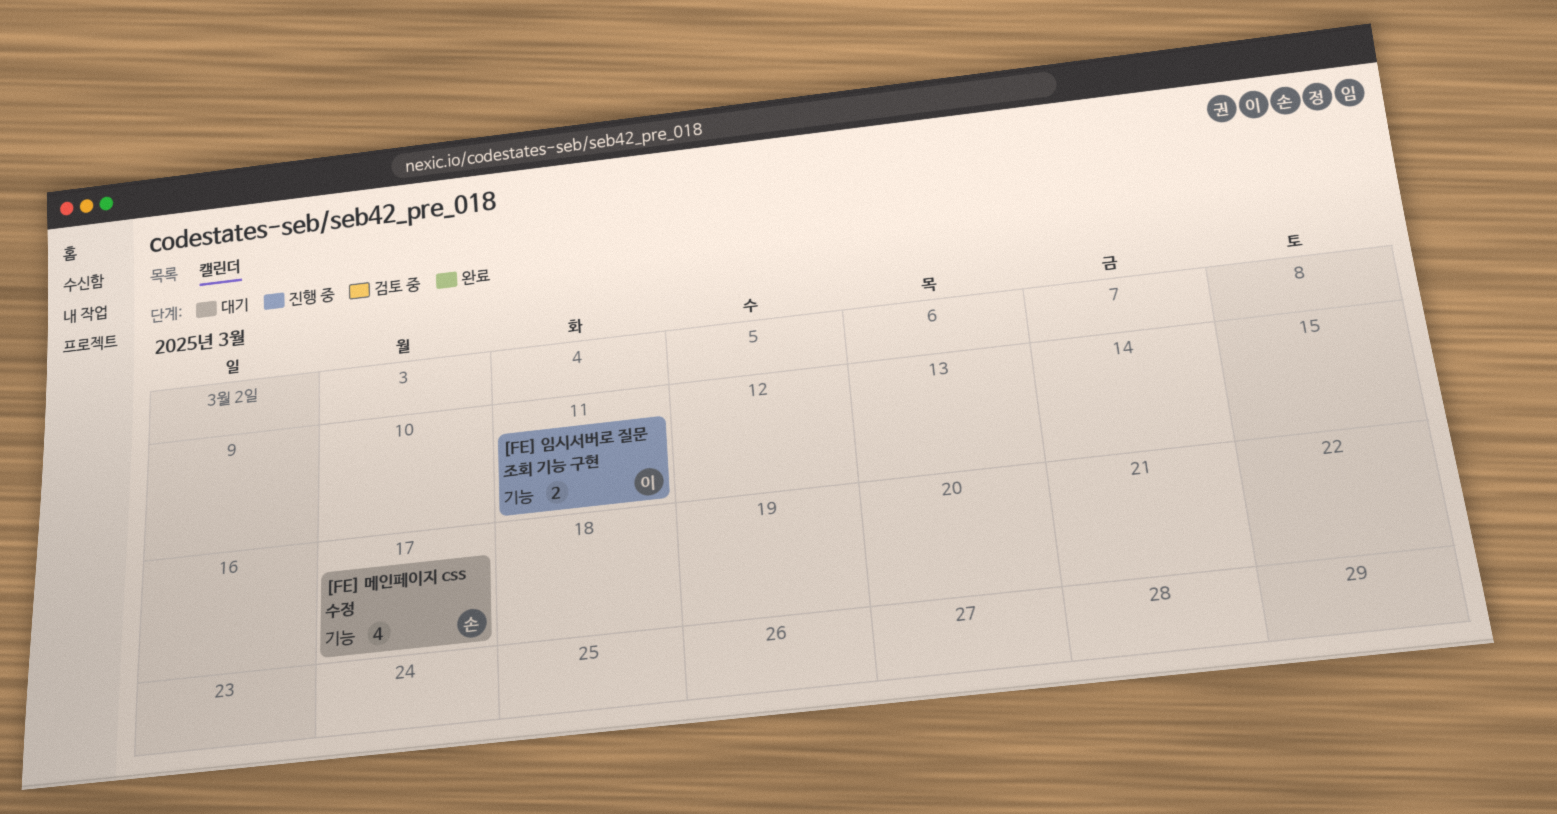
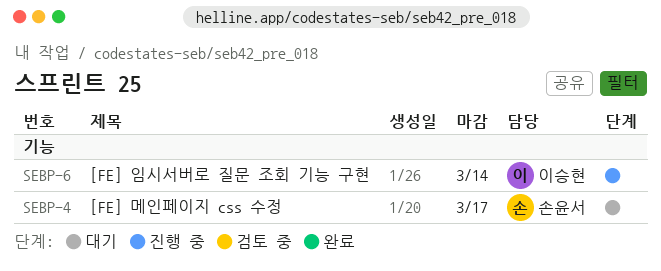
[FE] 임시서버로 질문 조회 기능 구현, due: Mar 11 -> Mar 14

